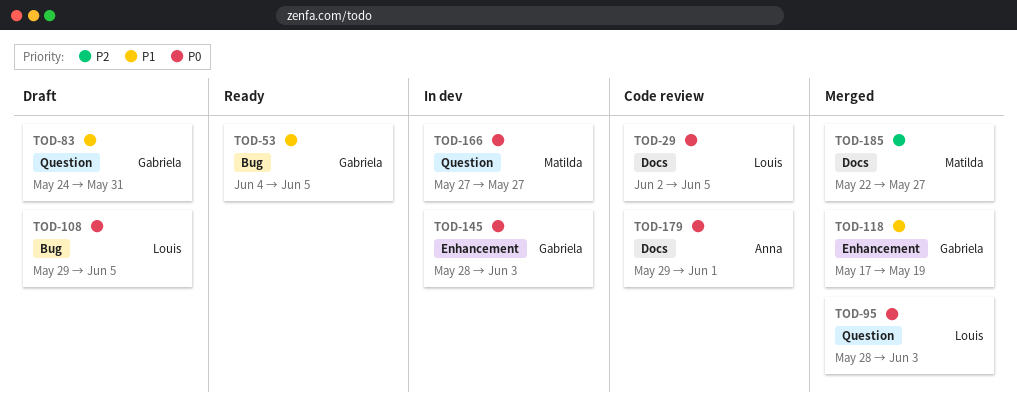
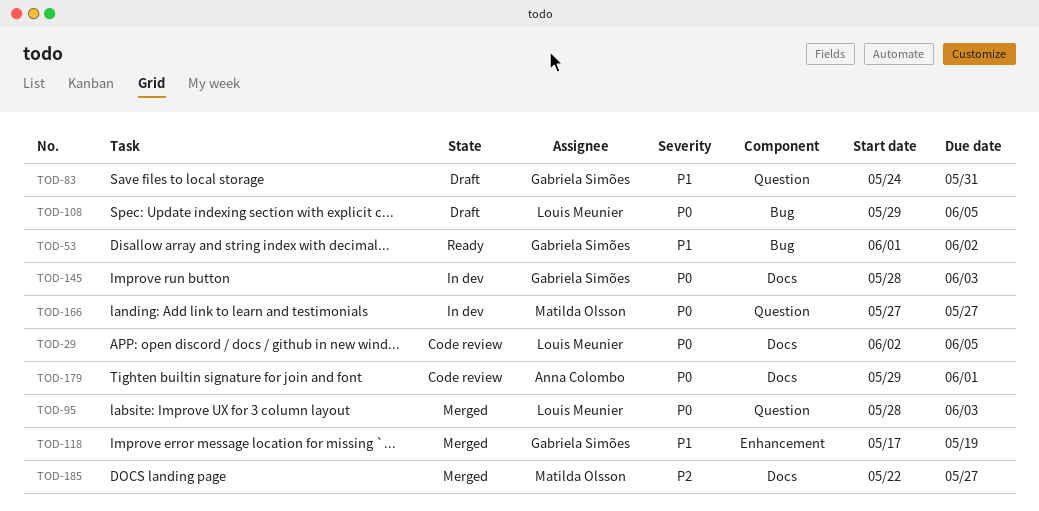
TOD-53, start: Jun 4 -> Jun 1
TOD-53, due: Jun 5 -> Jun 2
TOD-145, label: Enhancement -> Docs

